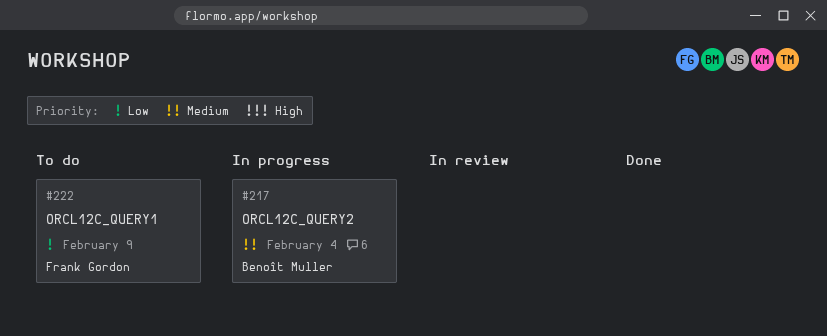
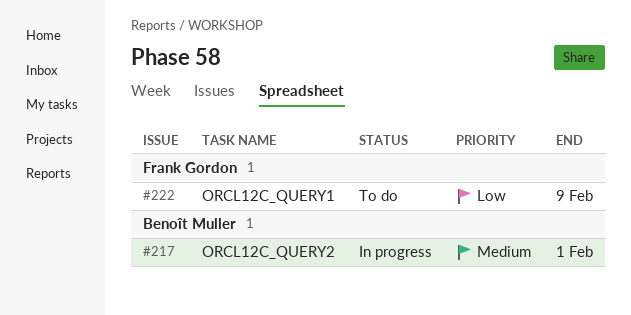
#217, due: Feb 4 -> Feb 1

